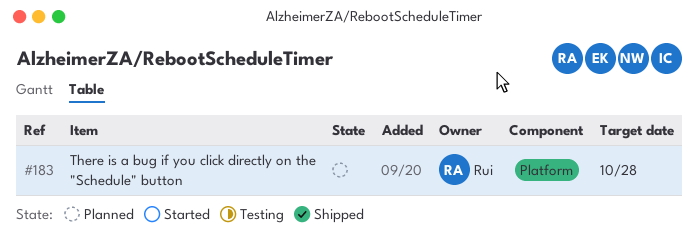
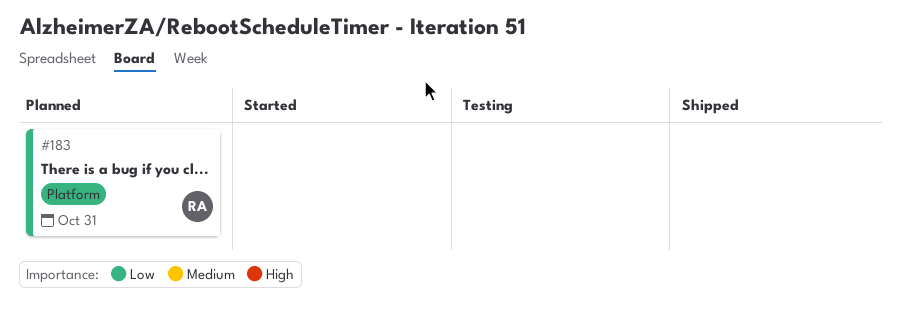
#183, due: Oct 28 -> Oct 31

